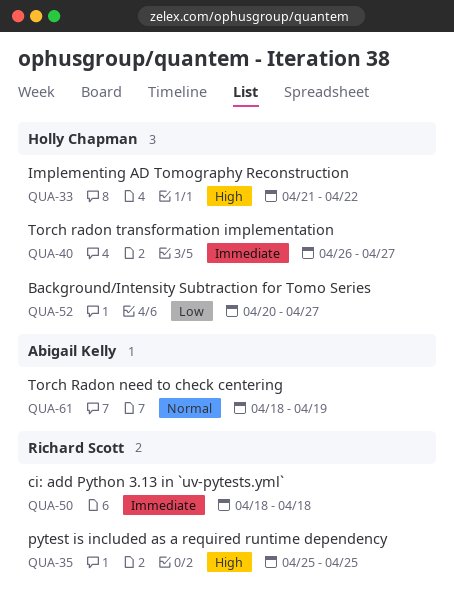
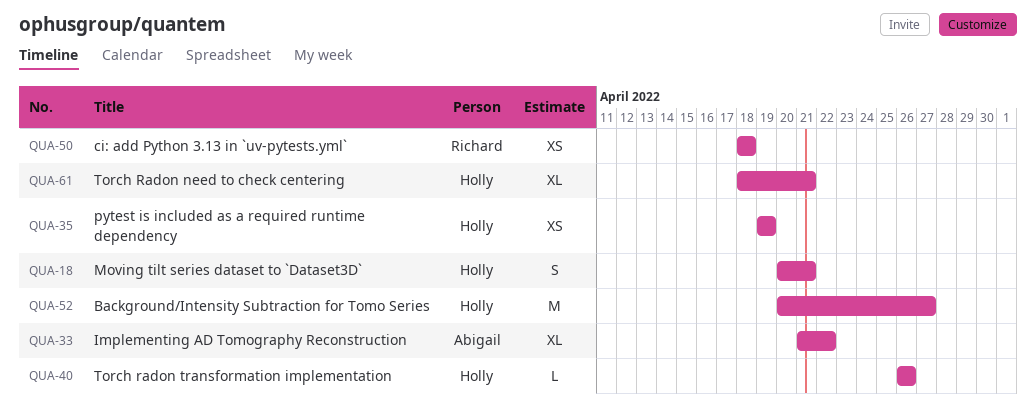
QUA-18: none -> present
QUA-33, owner: Holly Chapman -> Abigail Kelly
QUA-35, owner: Richard Scott -> Holly Chapman
QUA-35, start: Apr 25 -> Apr 19
QUA-35, due: Apr 25 -> Apr 19
QUA-40, due: Apr 27 -> Apr 26
QUA-61, owner: Abigail Kelly -> Holly Chapman
QUA-61, due: Apr 19 -> Apr 21

